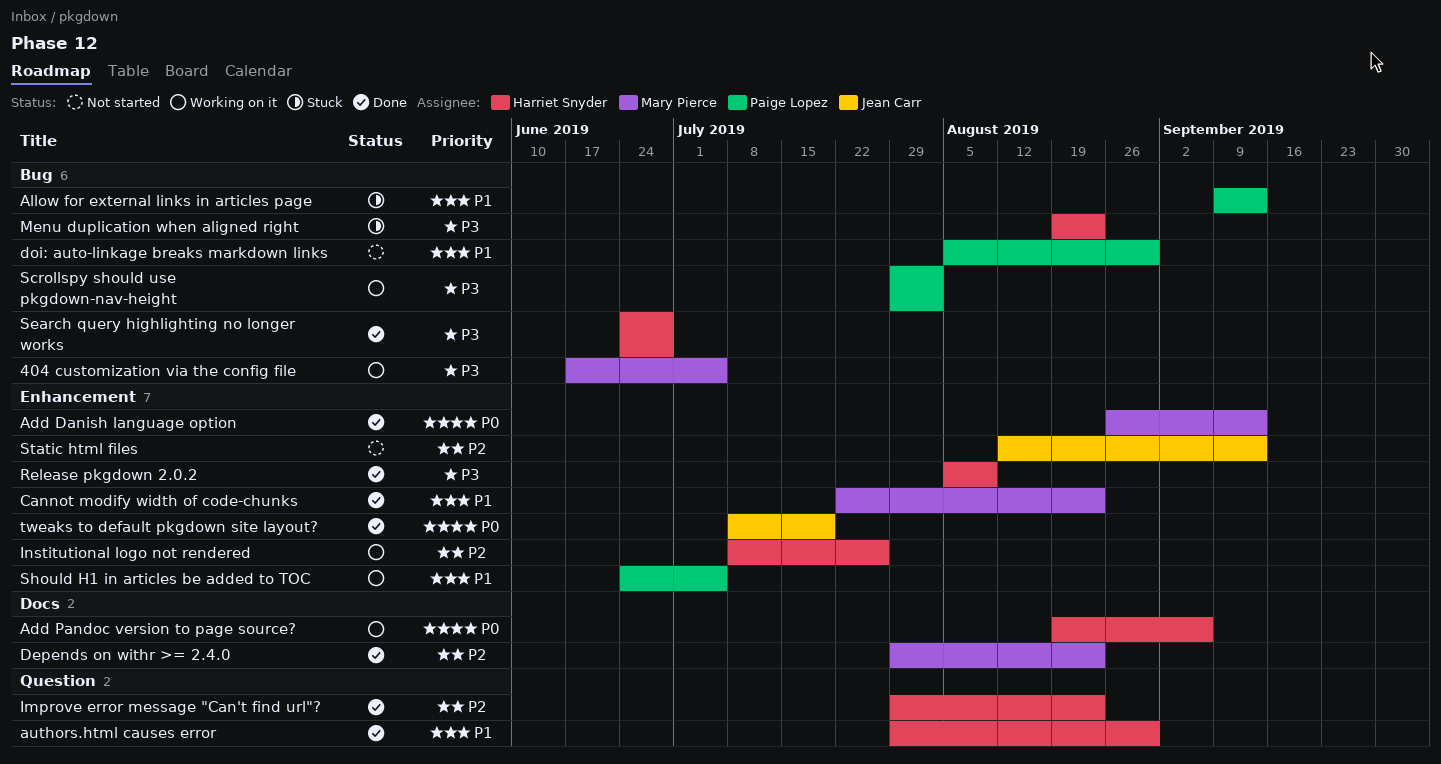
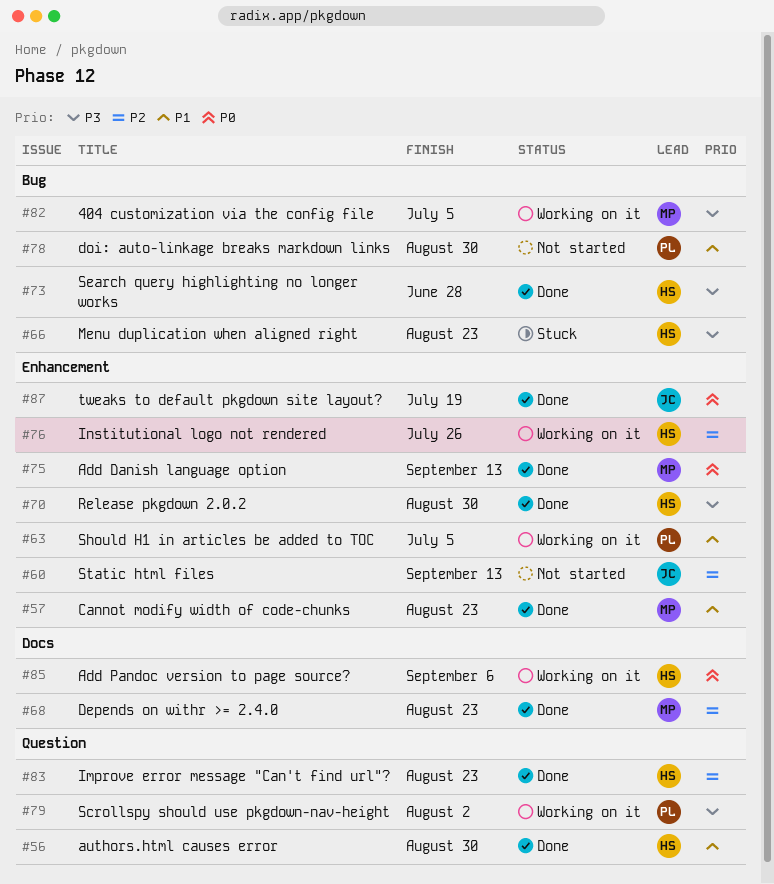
Allow for external links in articles page: present -> none
Release pkgdown 2.0.2, due: Aug 9 -> Aug 30
Scrollspy should use pkgdown-nav-height, label: Bug -> Question

